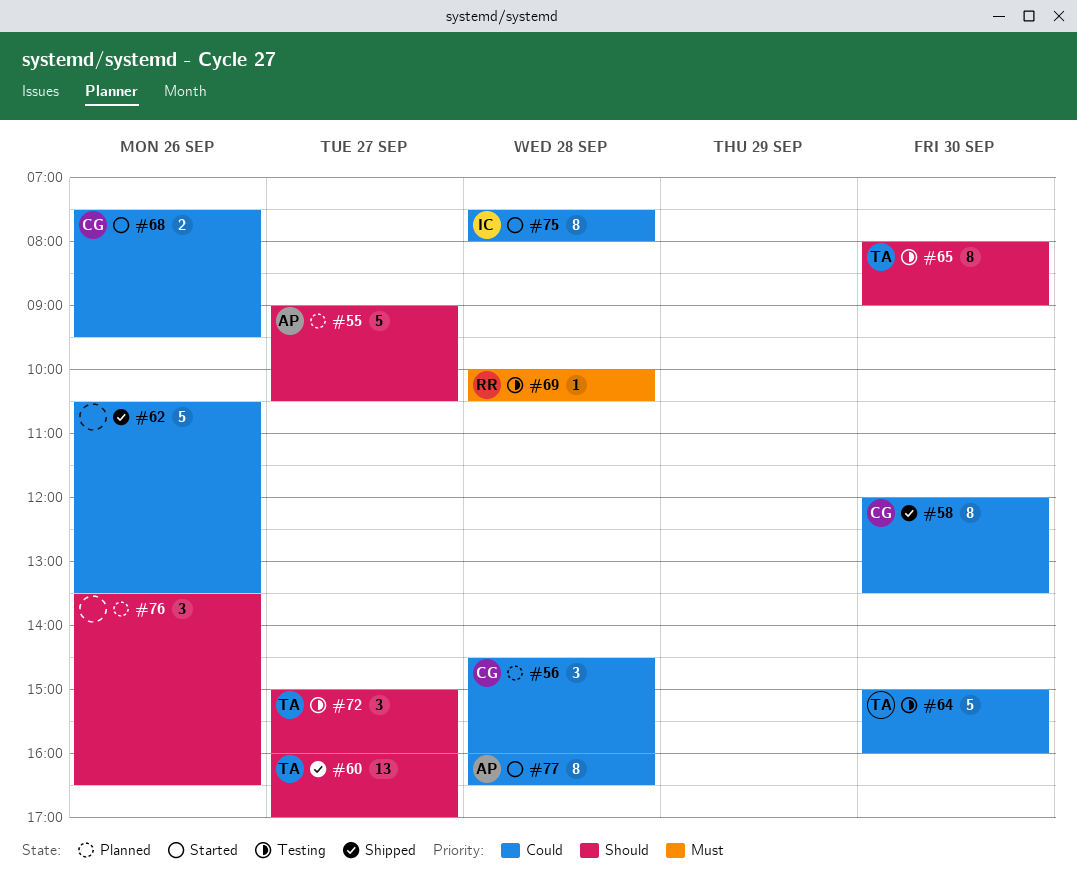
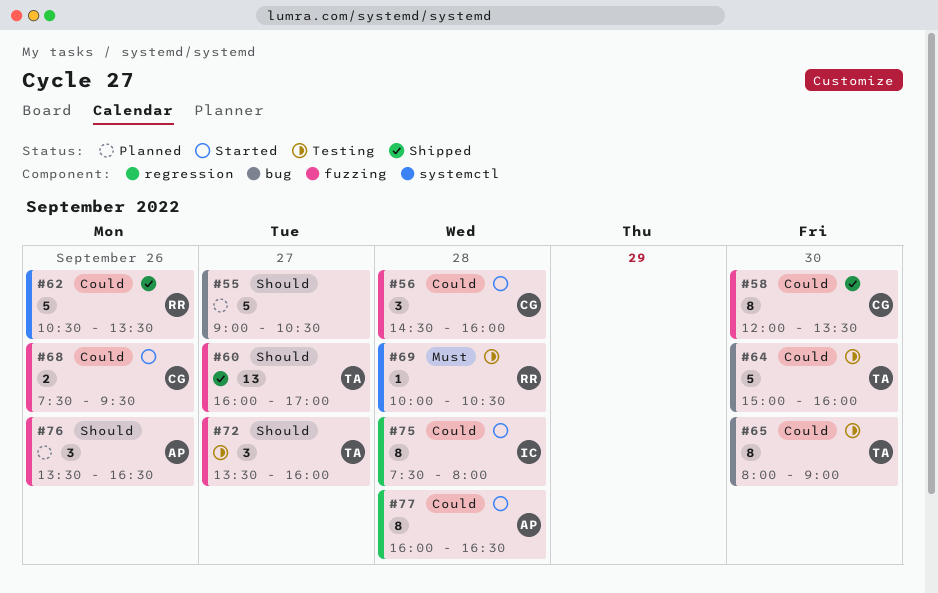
#55, owner: AP -> none
#56, status: Planned -> Started
#62, owner: none -> RR
#65, priority: Should -> Could
#72, begins: 15:00 -> 13:30
#76, owner: none -> AP

